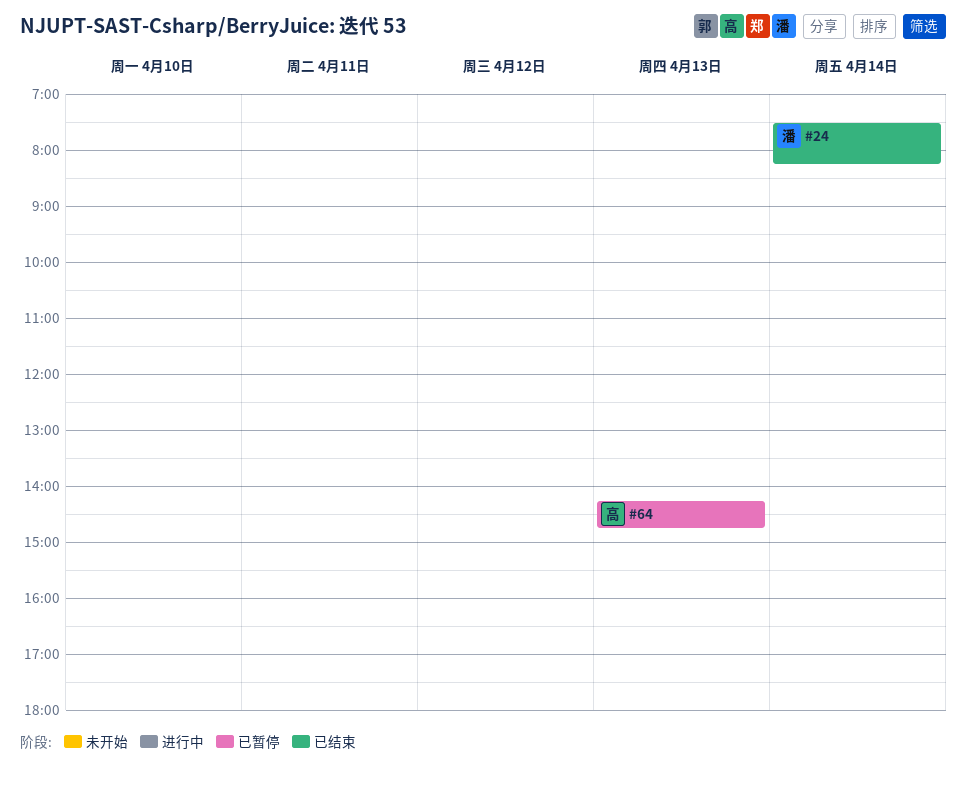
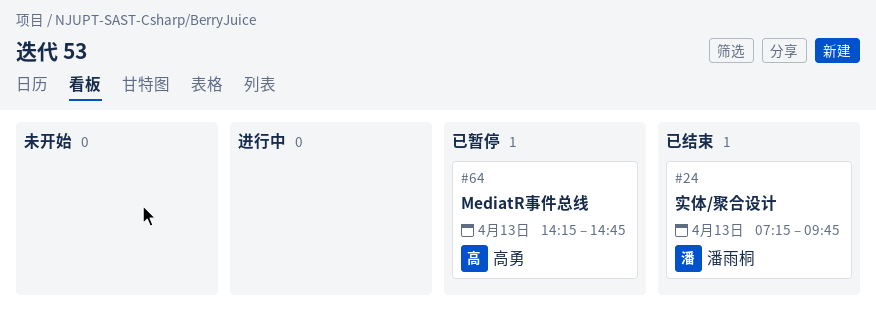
#24, day: Apr 14 -> Apr 13
#24, begins: 07:30 -> 07:15
#24, ends: 08:15 -> 09:45

